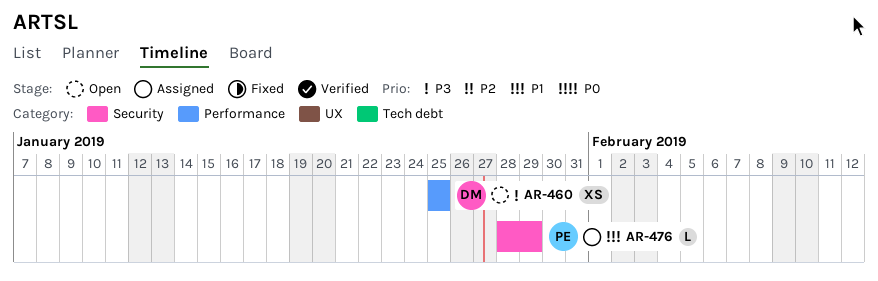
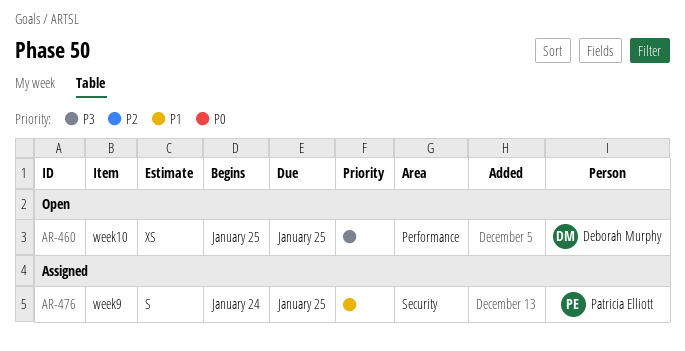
AR-476, estimate: L -> S
AR-476, start: Jan 28 -> Jan 24
AR-476, due: Jan 29 -> Jan 25

